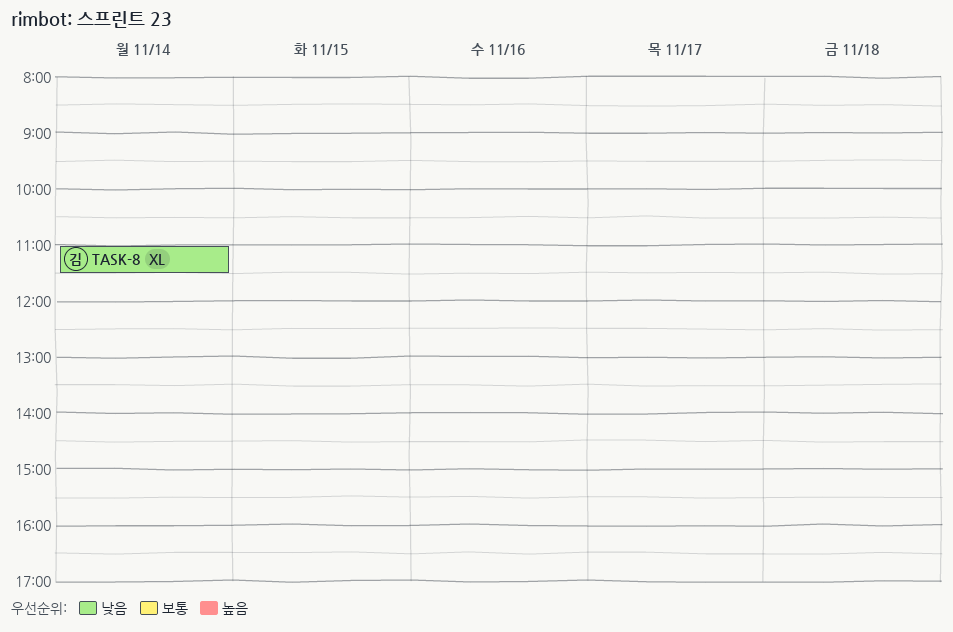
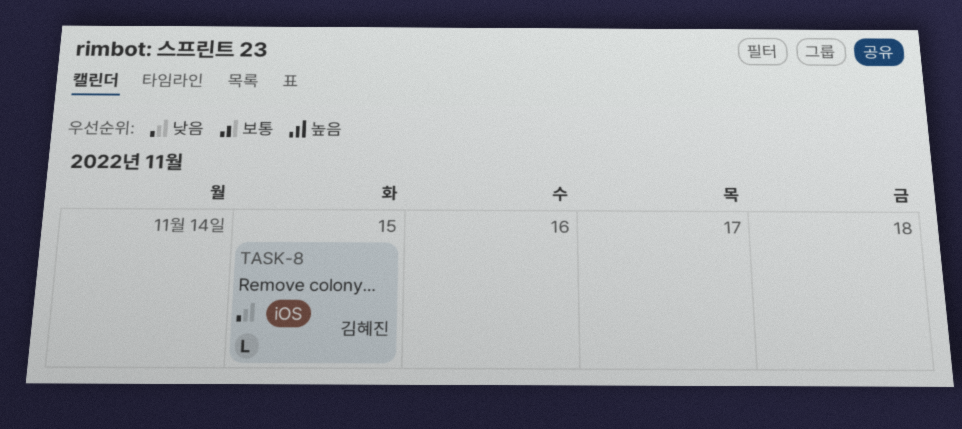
TASK-8, estimate: XL -> L
TASK-8, day: Nov 14 -> Nov 15

